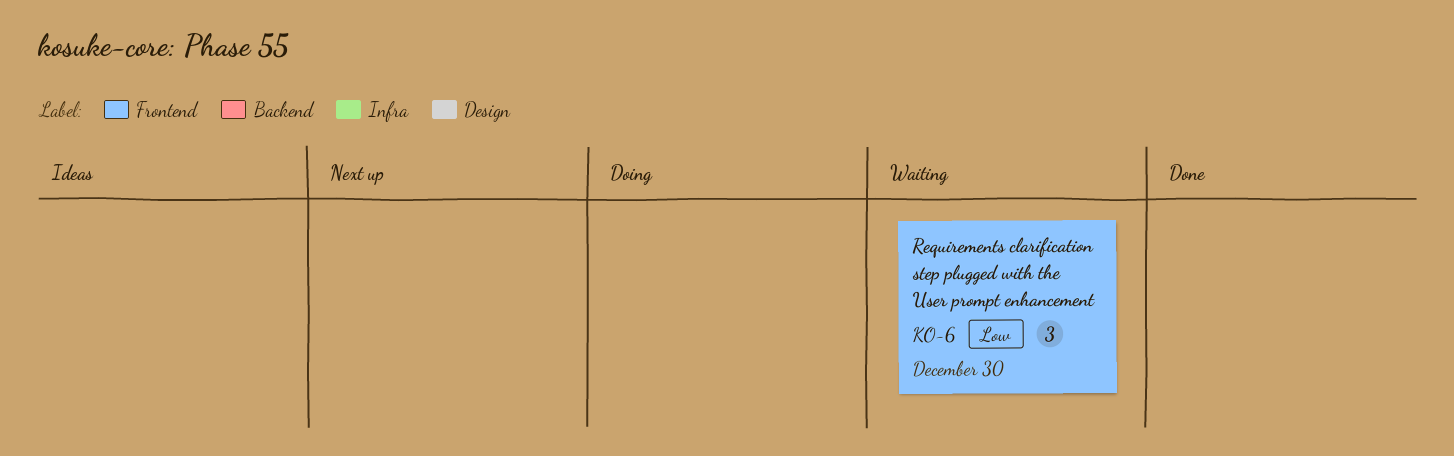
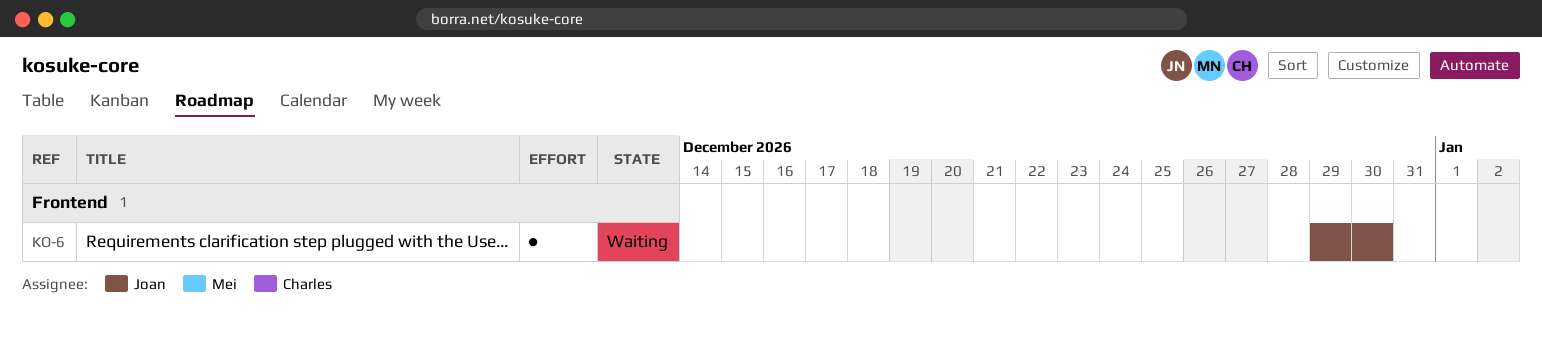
KO-6, estimate: 3 -> 1

